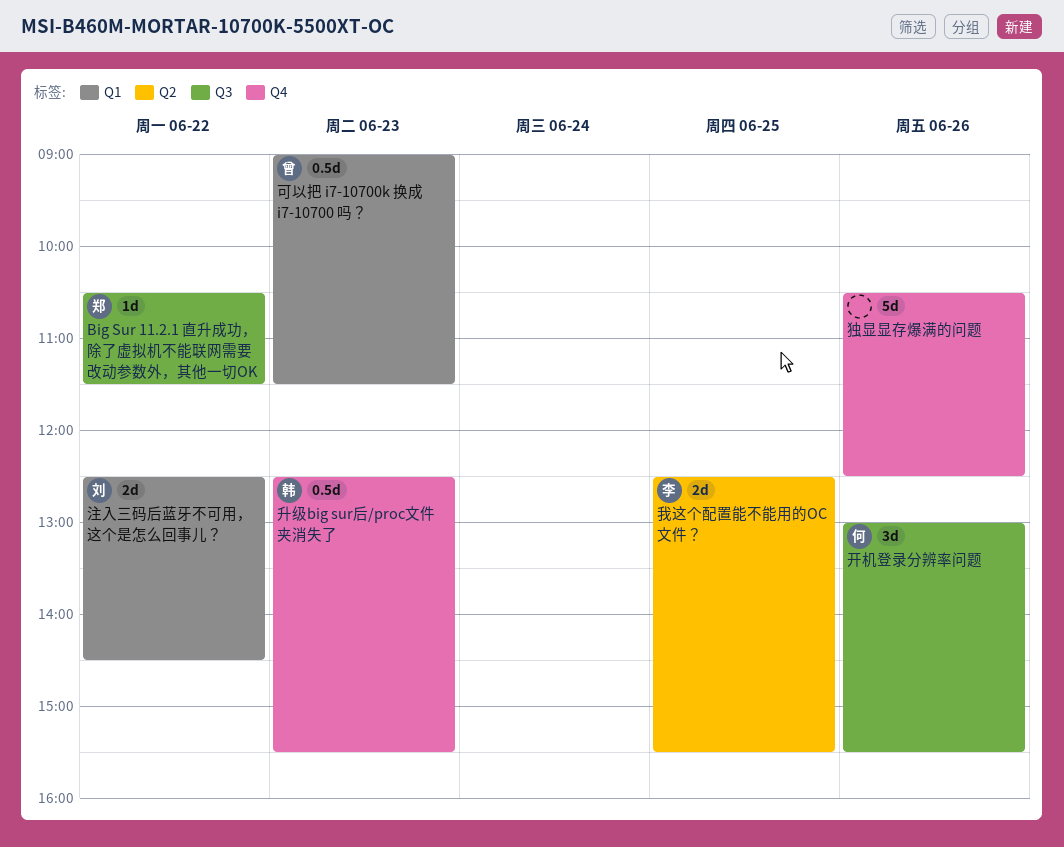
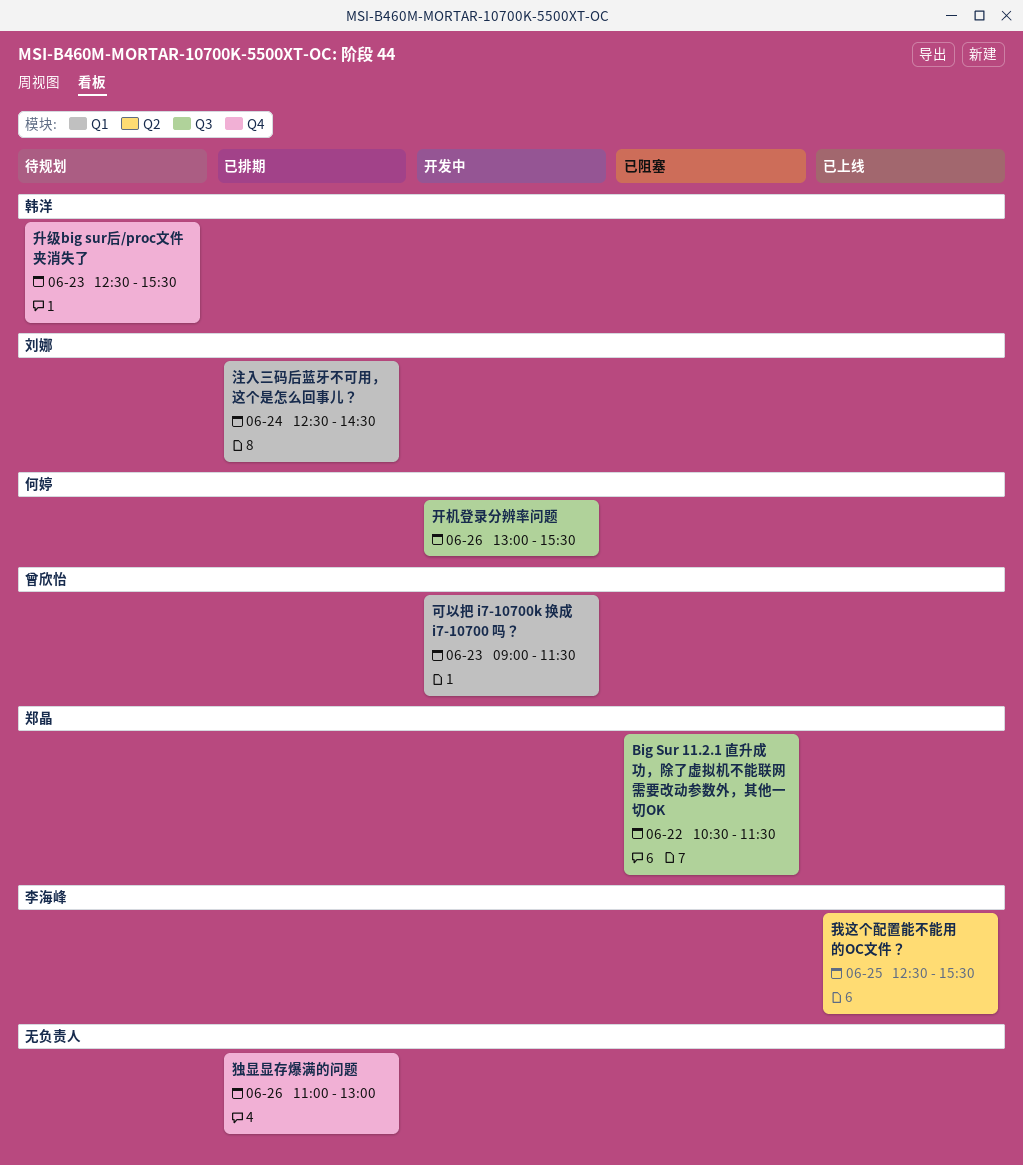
注入三码后蓝牙不可用，这个是怎么回事儿？, day: Jun 22 -> Jun 24
独显显存爆满的问题, begins: 10:30 -> 11:00
独显显存爆满的问题, ends: 12:30 -> 13:00

